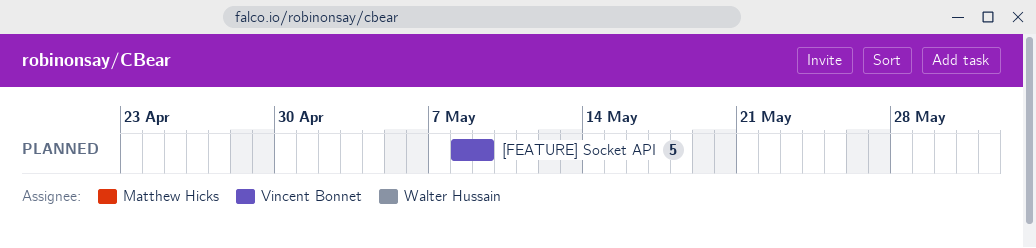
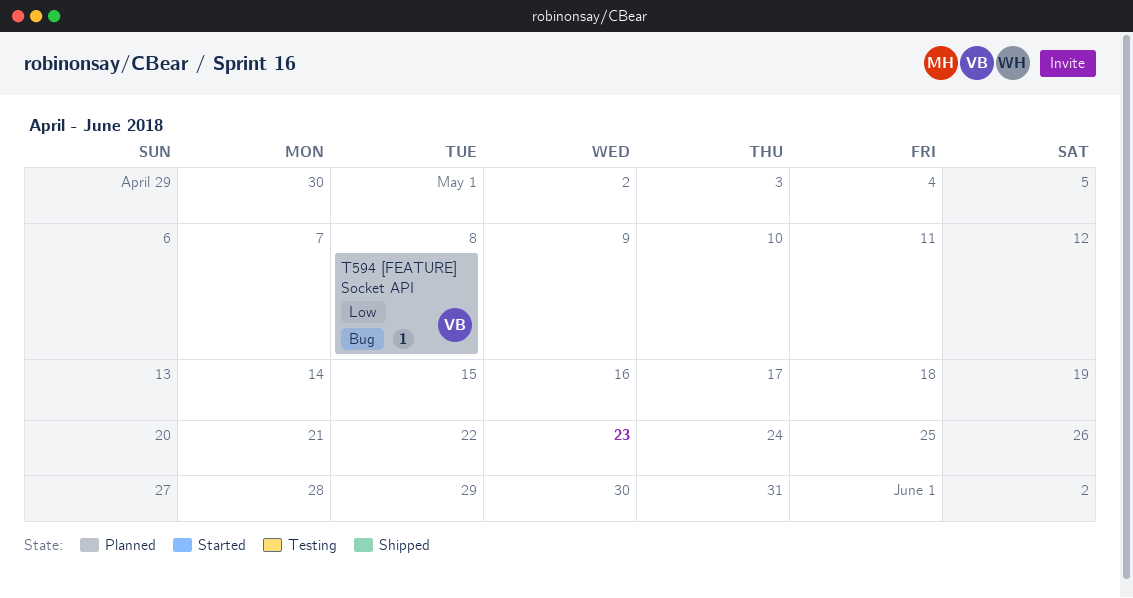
[FEATURE] Socket API, estimate: 5 -> 1
[FEATURE] Socket API, due: May 9 -> May 8

